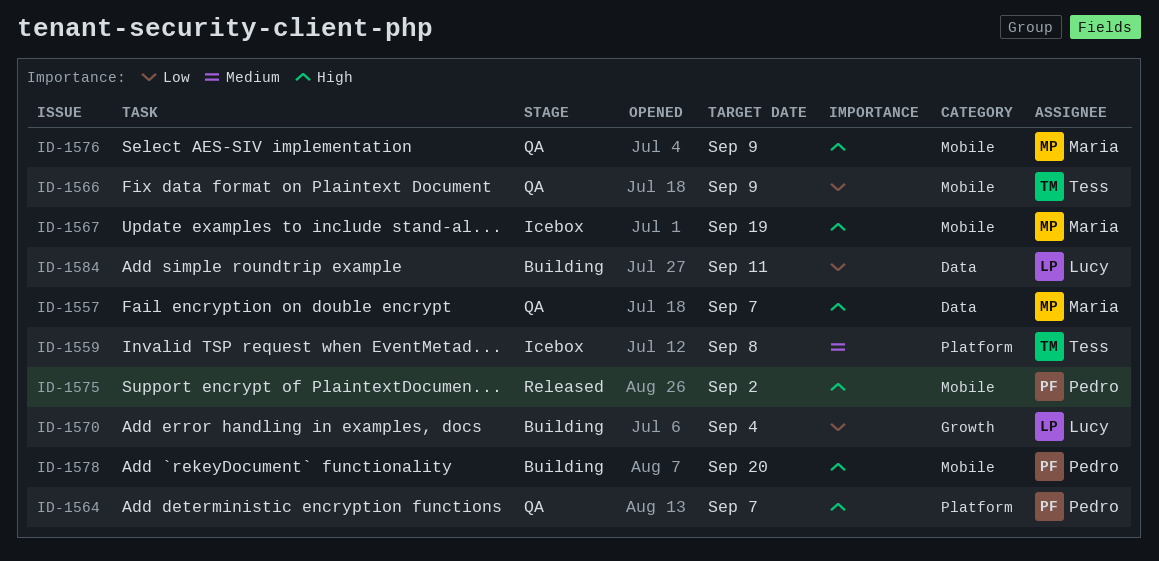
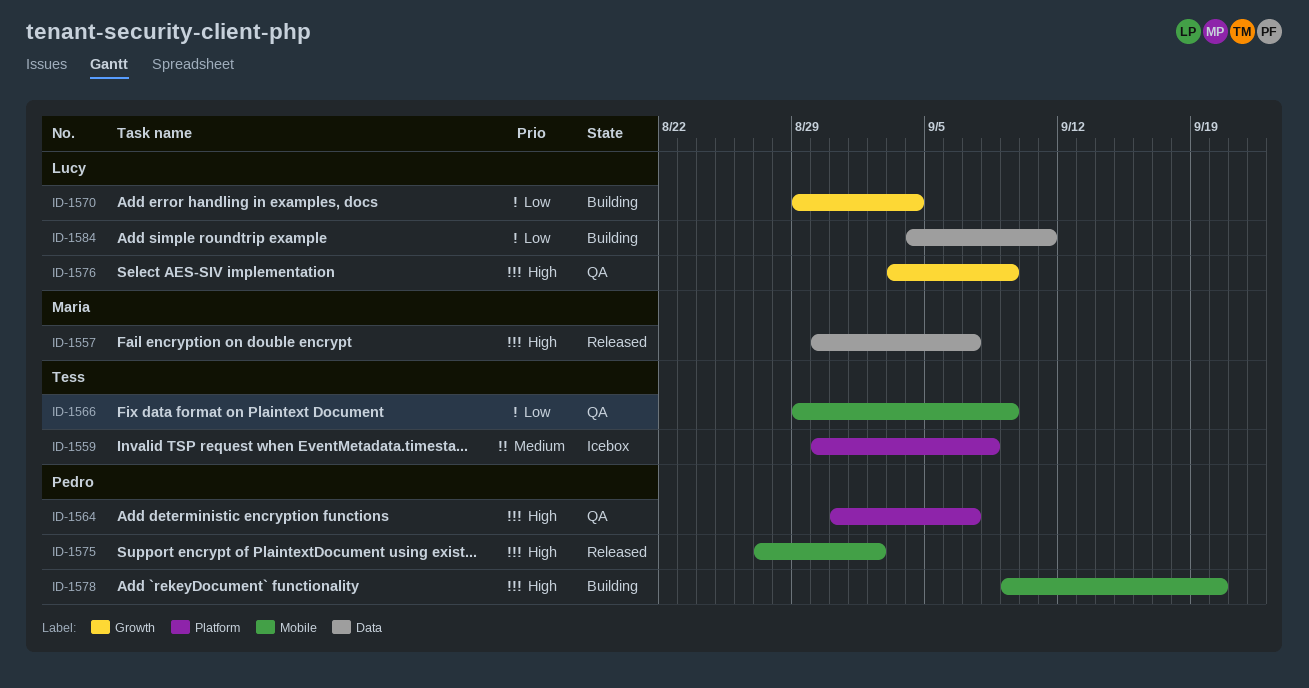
ID-1557, status: QA -> Released
ID-1567: present -> none
ID-1576, owner: Maria -> Lucy
ID-1576, label: Mobile -> Growth

